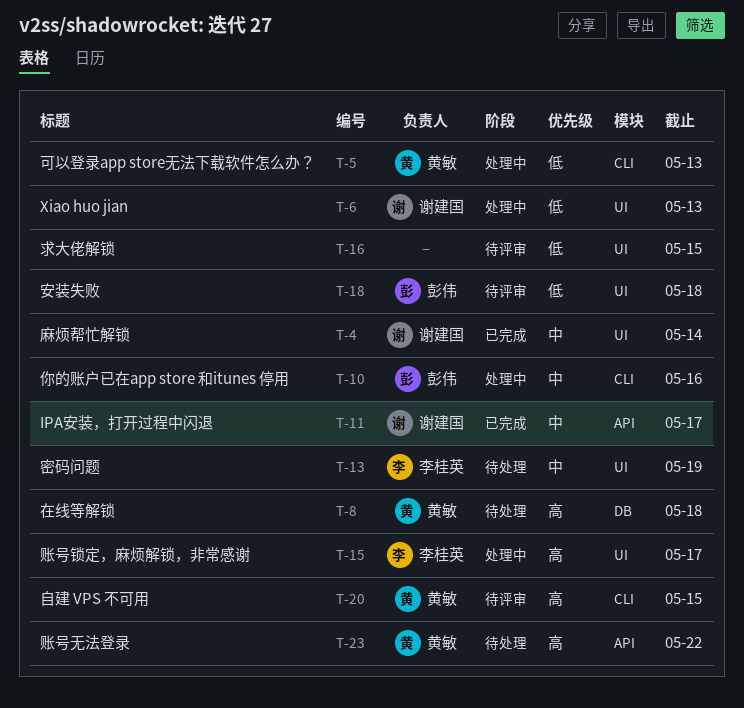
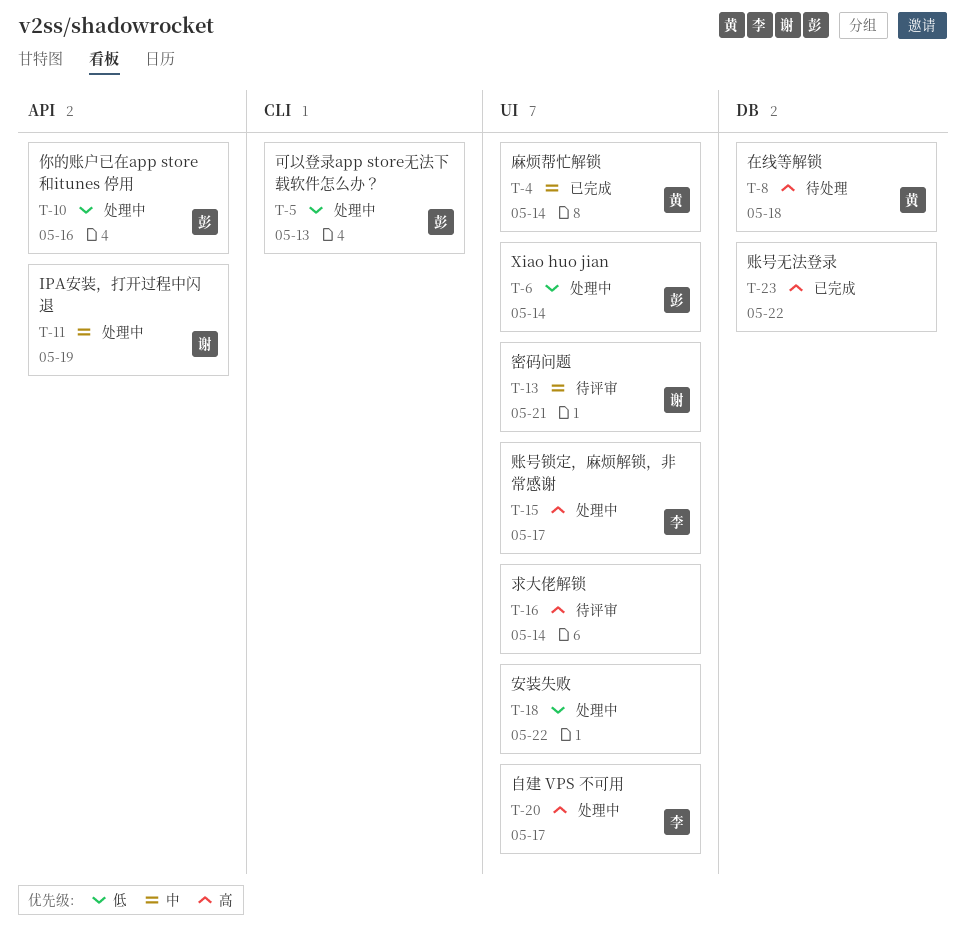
T-4, owner: 谢建国 -> 黄敏
T-5, owner: 黄敏 -> 彭伟
T-6, owner: 谢建国 -> 彭伟
T-6, due: May 13 -> May 14
T-10, priority: 中 -> 低
T-10, label: CLI -> API
T-11, status: 已完成 -> 处理中
T-11, due: May 17 -> May 19
T-13, status: 待处理 -> 待评审
T-13, owner: 李桂英 -> 谢建国
T-13, due: May 19 -> May 21
T-16, priority: 低 -> 高
T-16, due: May 15 -> May 14
T-18, status: 待评审 -> 处理中
T-18, owner: 彭伟 -> none
T-18, due: May 18 -> May 22
T-20, status: 待评审 -> 处理中
T-20, owner: 黄敏 -> 李桂英
T-20, label: CLI -> UI
T-20, due: May 15 -> May 17
T-23, status: 待处理 -> 已完成
T-23, owner: 黄敏 -> none
T-23, label: API -> DB

